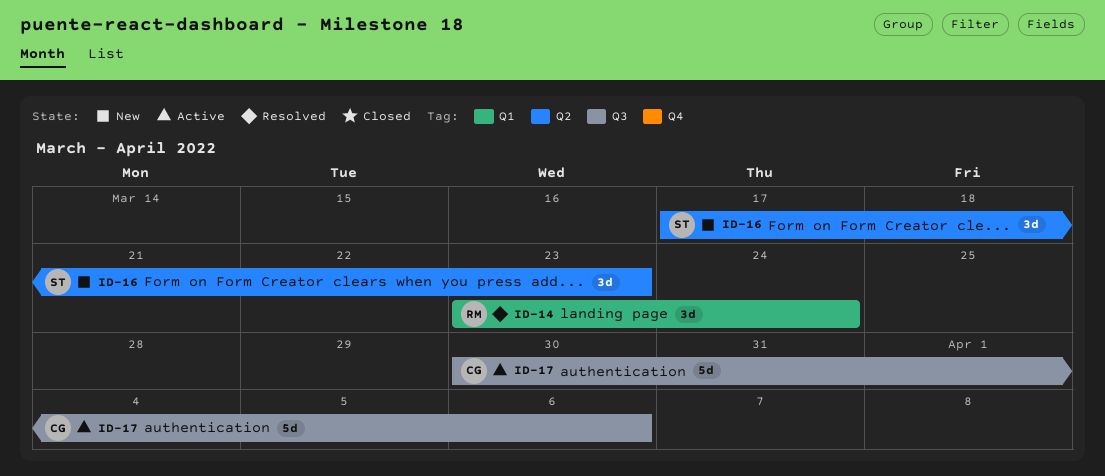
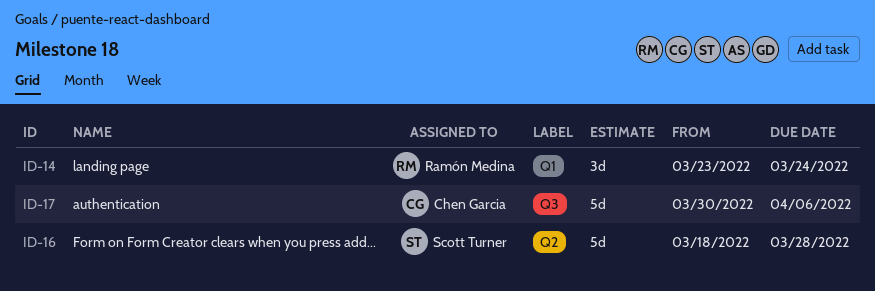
ID-16, estimate: 3d -> 5d
ID-16, start: Mar 17 -> Mar 18
ID-16, due: Mar 23 -> Mar 28

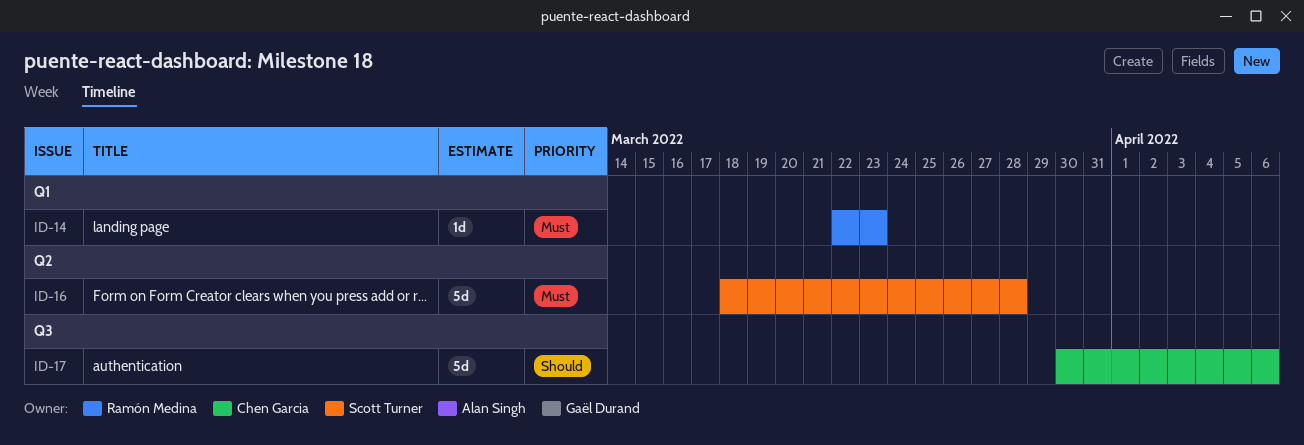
ID-14, estimate: 3d -> 1d
ID-14, start: Mar 23 -> Mar 22
ID-14, due: Mar 24 -> Mar 23

